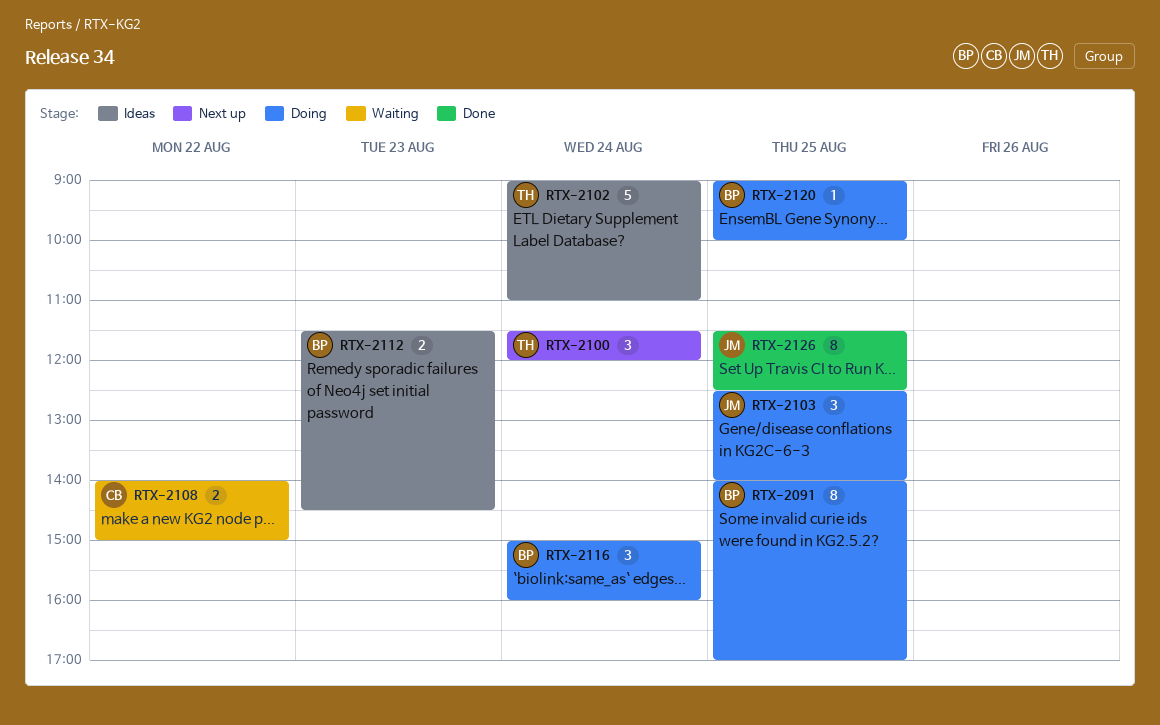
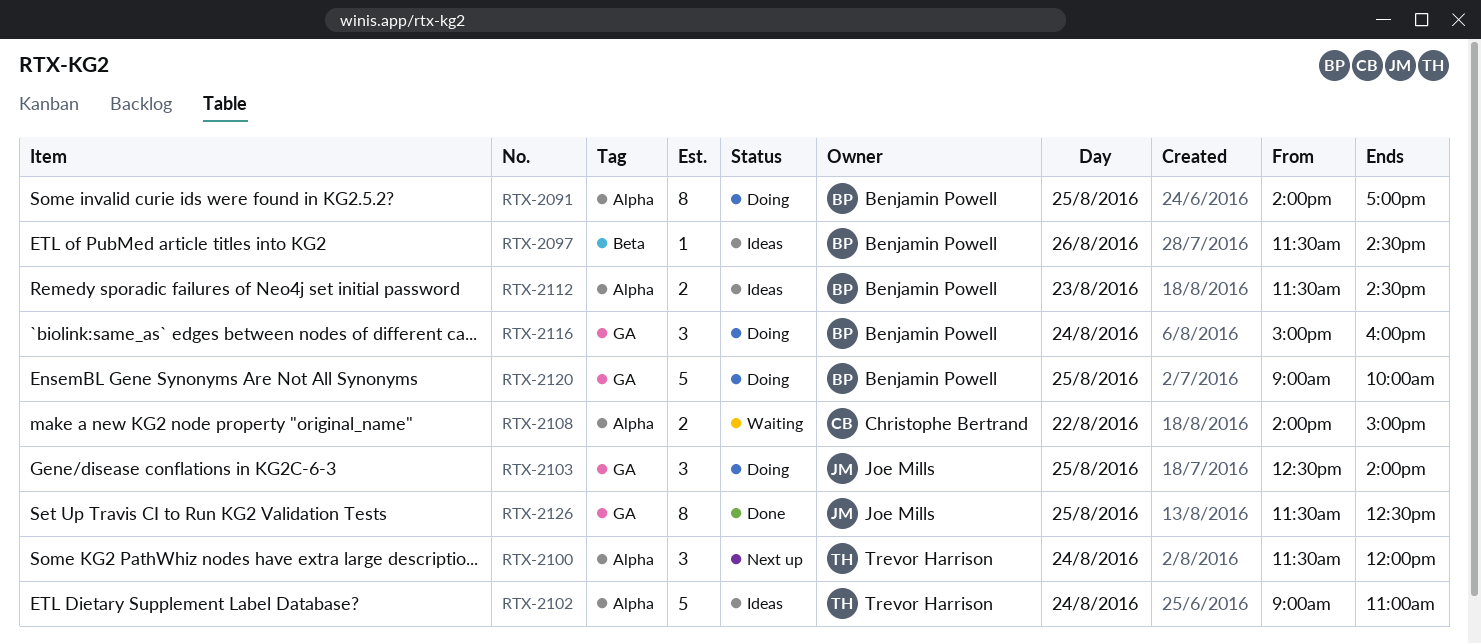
RTX-2097: none -> present
RTX-2120, estimate: 1 -> 5

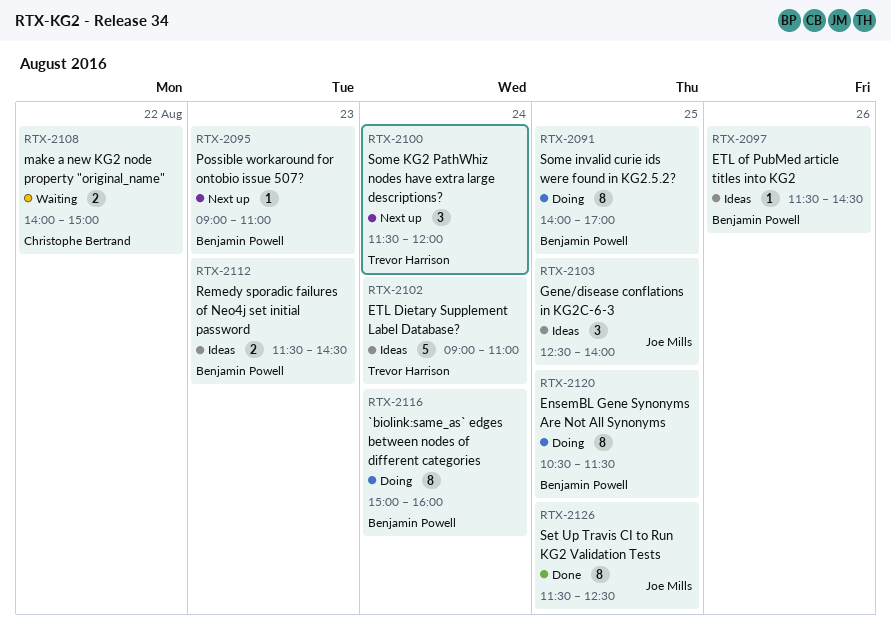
RTX-2095: none -> present
RTX-2103, status: Doing -> Ideas
RTX-2116, estimate: 3 -> 8
RTX-2120, estimate: 5 -> 8
RTX-2120, begins: 09:00 -> 10:30
RTX-2120, ends: 10:00 -> 11:30

